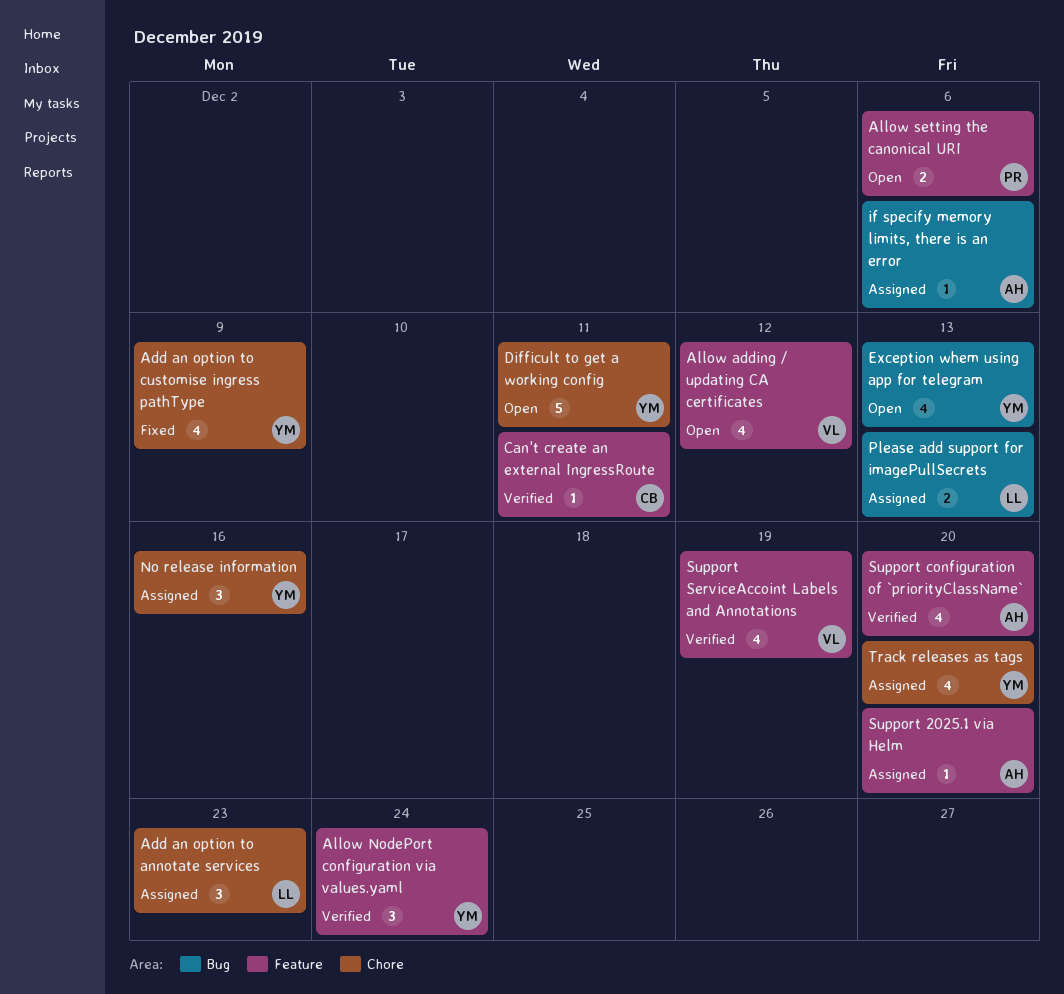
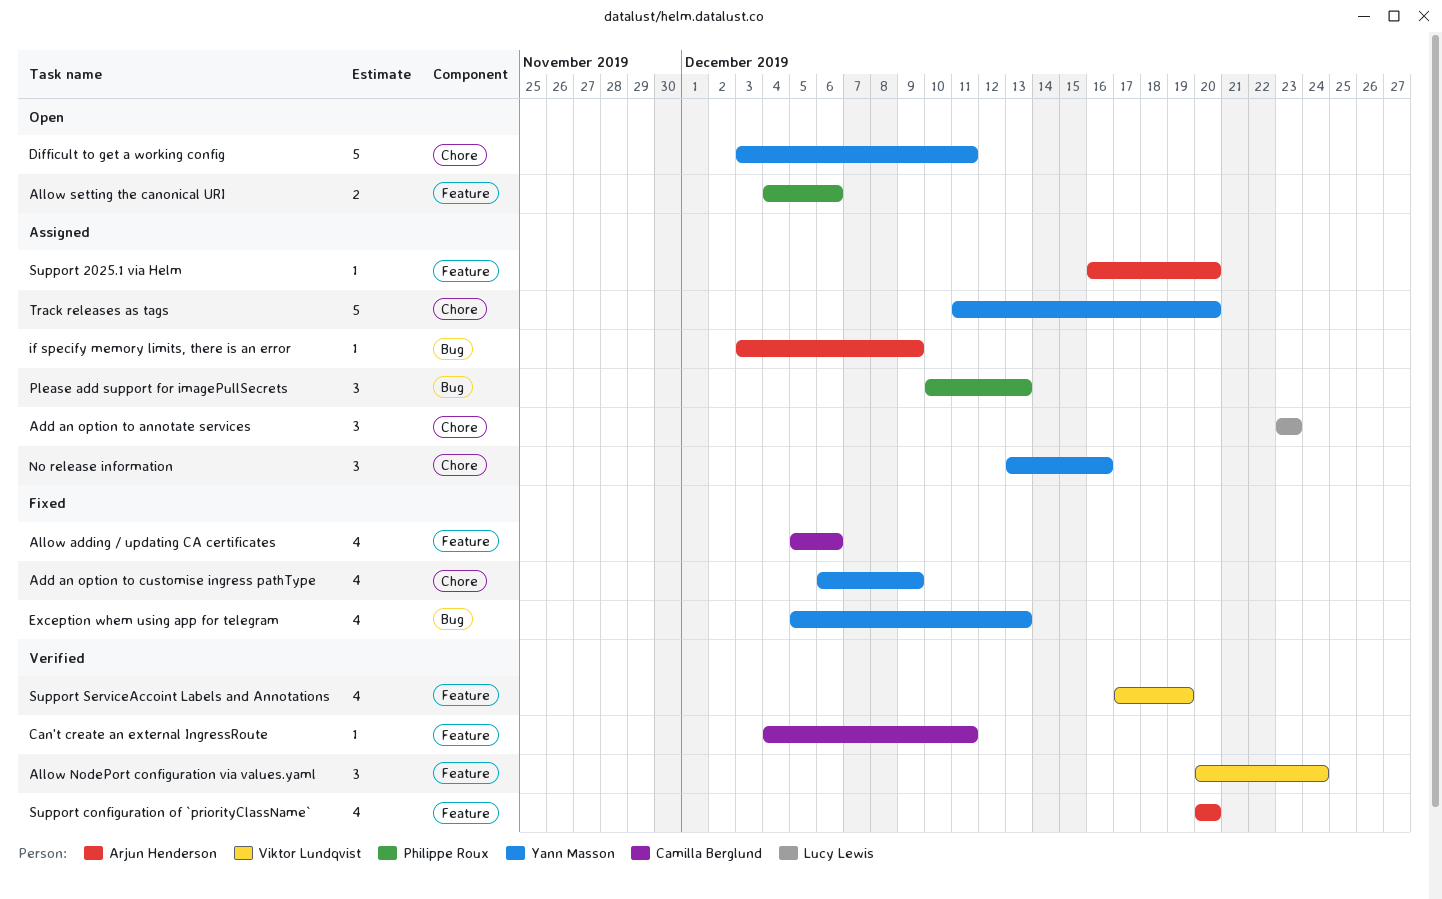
Allow adding / updating CA certificates, status: Open -> Fixed
Allow adding / updating CA certificates, owner: Viktor Lundqvist -> Camilla Berglund
Allow adding / updating CA certificates, due: Dec 12 -> Dec 6
Allow NodePort configuration via values.yaml, owner: Yann Masson -> Viktor Lundqvist
Exception whem using app for telegram, status: Open -> Fixed
if specify memory limits, there is an error, due: Dec 6 -> Dec 9
Please add support for imagePullSecrets, owner: Lucy Lewis -> Philippe Roux
Please add support for imagePullSecrets, estimate: 2 -> 3
Track releases as tags, estimate: 4 -> 5

